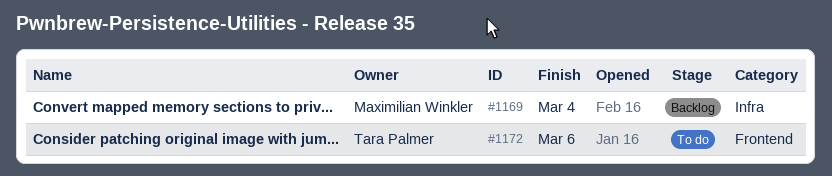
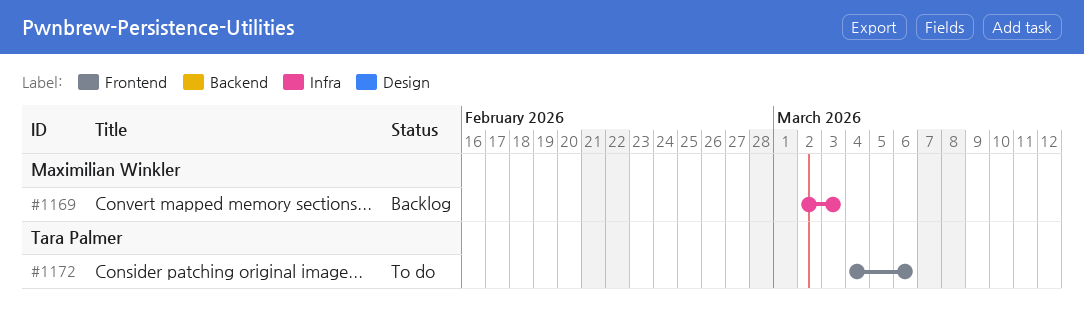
#1169, due: Mar 4 -> Mar 3

